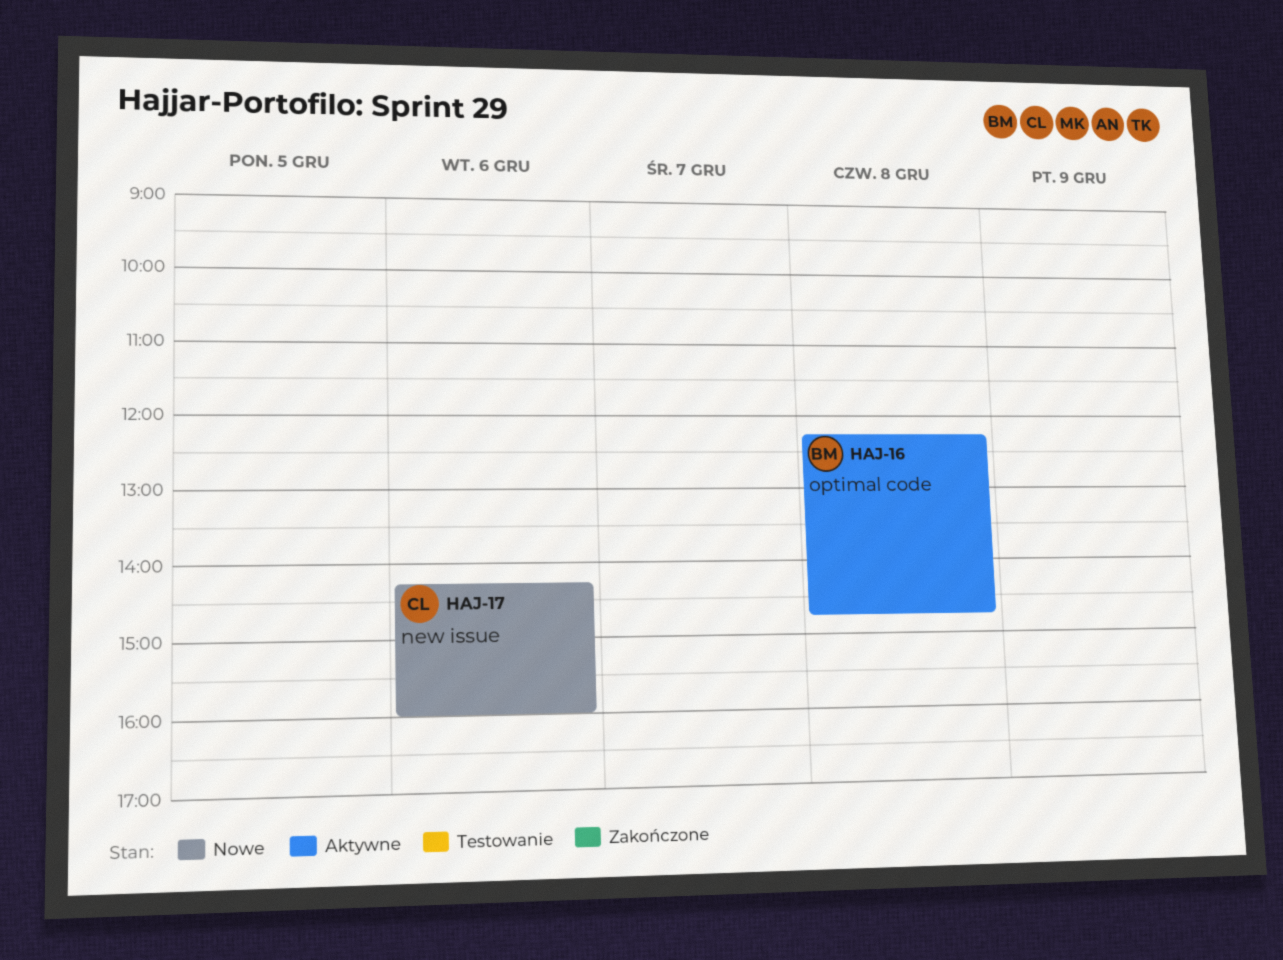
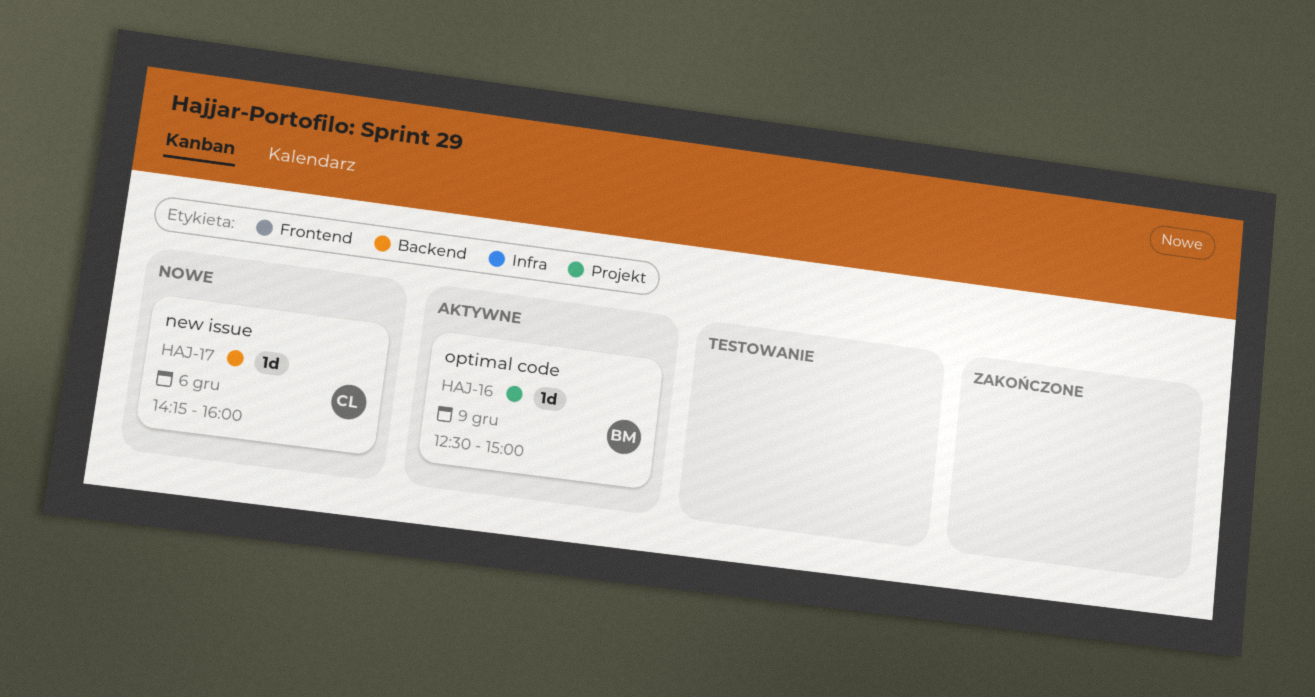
HAJ-16, day: Dec 8 -> Dec 9
HAJ-16, begins: 12:15 -> 12:30
HAJ-16, ends: 14:45 -> 15:00

